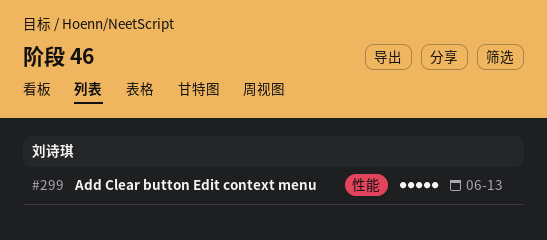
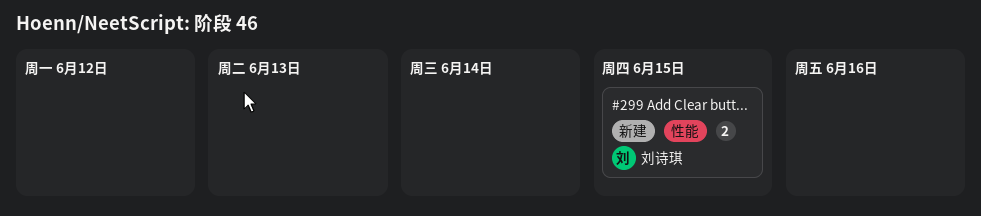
#299, estimate: 5 -> 2
#299, due: Jun 13 -> Jun 15

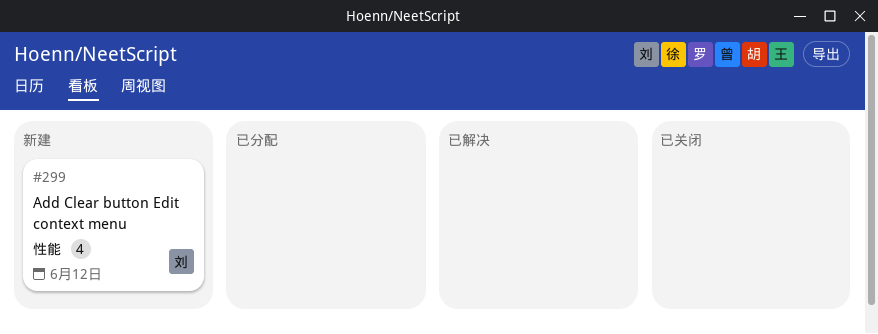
#299, estimate: 2 -> 4
#299, due: Jun 15 -> Jun 12

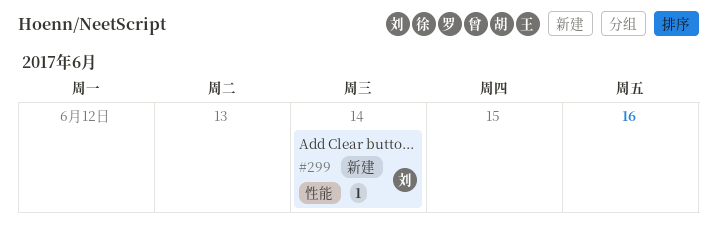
#299, estimate: 4 -> 1
#299, due: Jun 12 -> Jun 14

